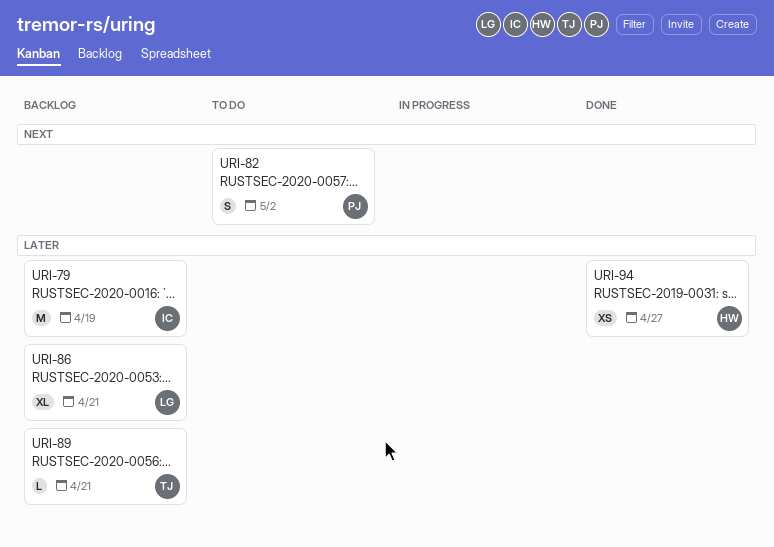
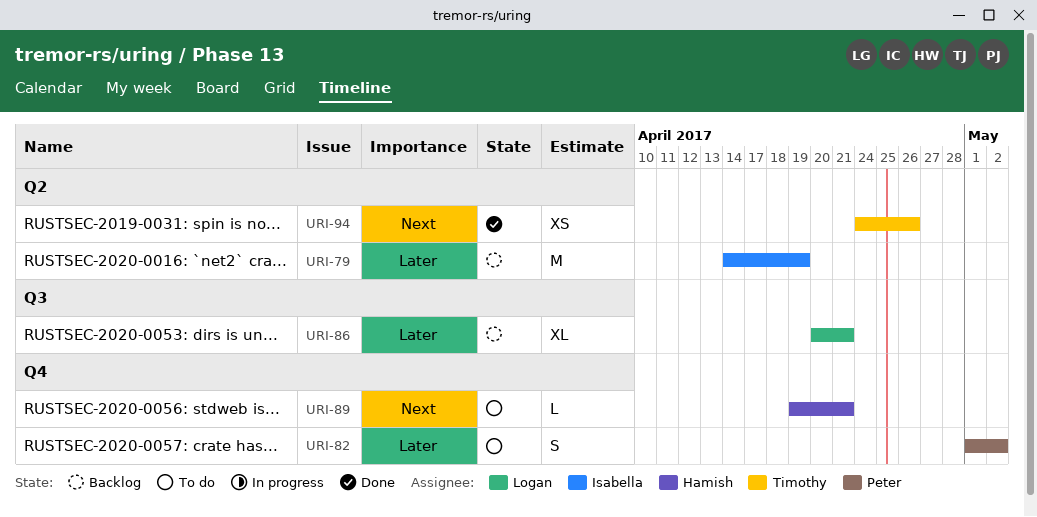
URI-82, priority: Next -> Later
URI-89, status: Backlog -> To do
URI-89, owner: Timothy -> Hamish
URI-89, priority: Later -> Next
URI-94, owner: Hamish -> Timothy
URI-94, priority: Later -> Next
URI-94, due: Apr 27 -> Apr 26

